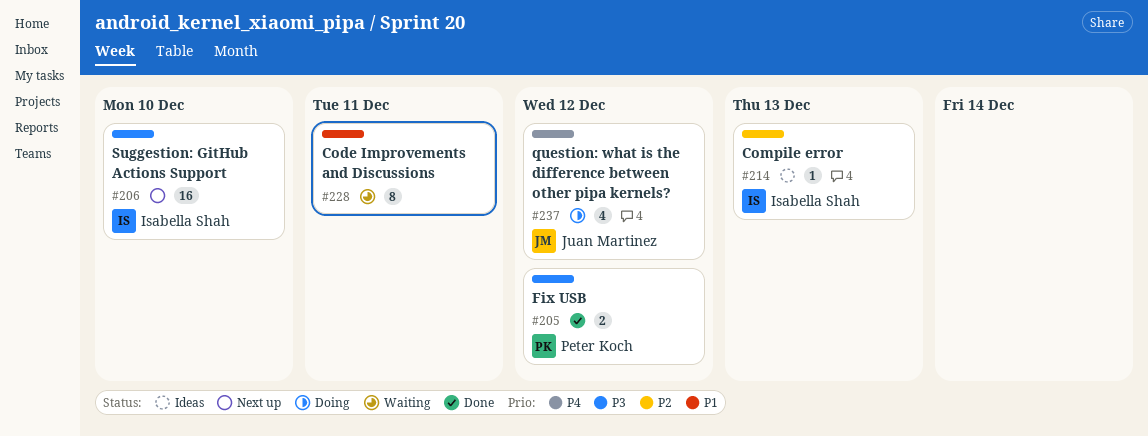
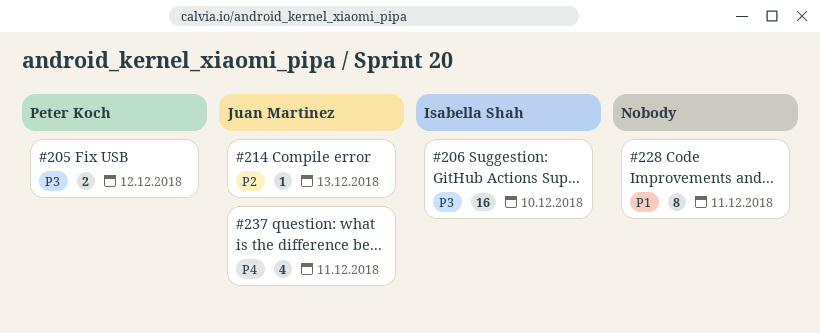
#214, owner: Isabella Shah -> Juan Martinez
#237, due: Dec 12 -> Dec 11

